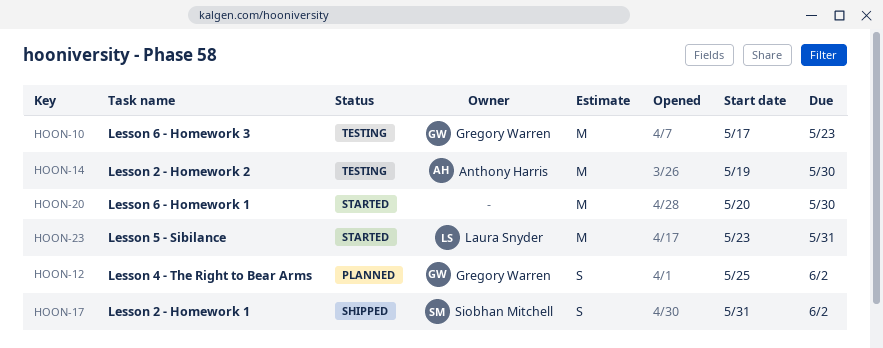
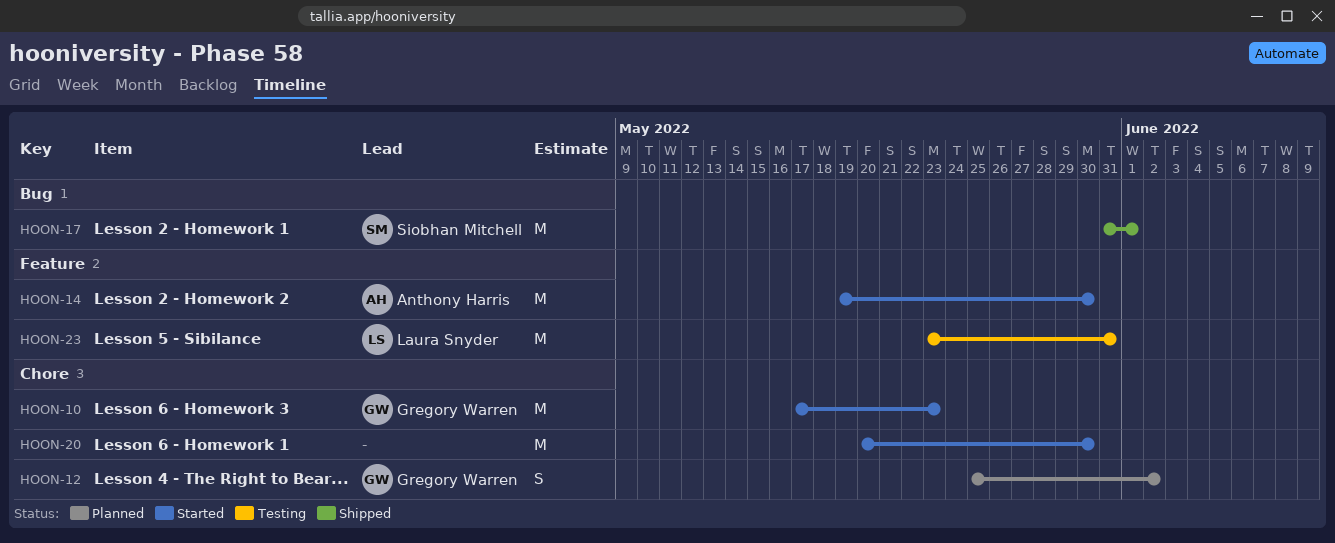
HOON-10, status: Testing -> Started
HOON-14, status: Testing -> Started
HOON-17, estimate: S -> M
HOON-17, due: Jun 2 -> Jun 1
HOON-23, status: Started -> Testing

